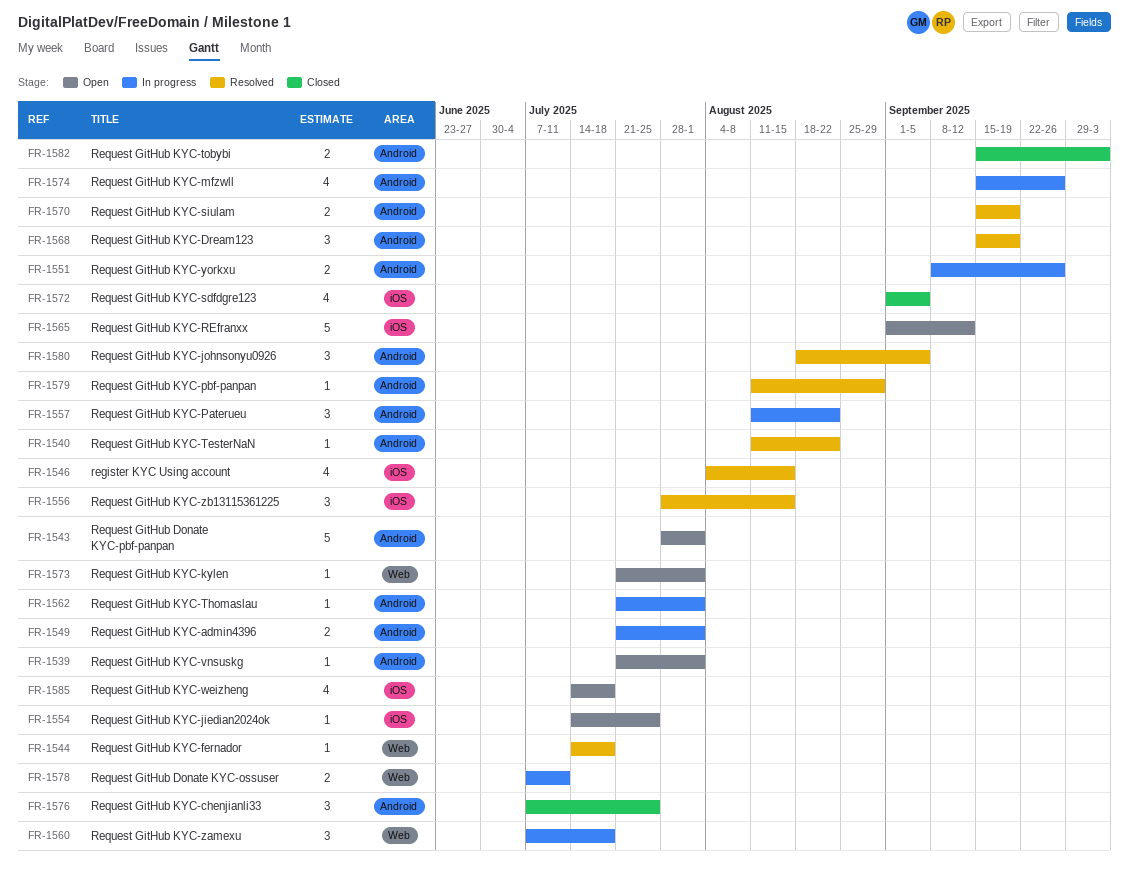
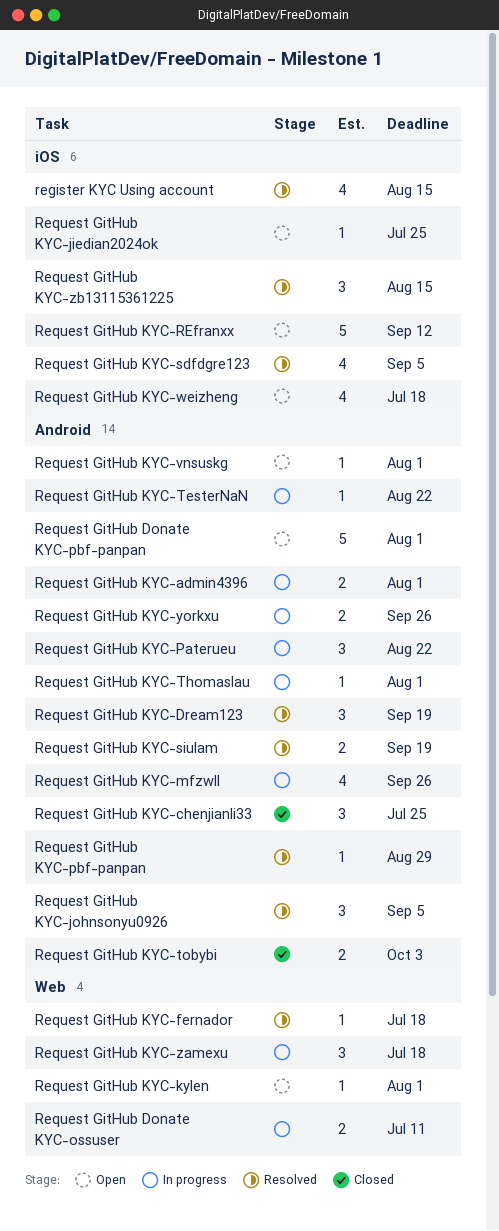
Request GitHub KYC-sdfdgre123, status: Closed -> Resolved
Request GitHub KYC-TesterNaN, status: Resolved -> In progress

